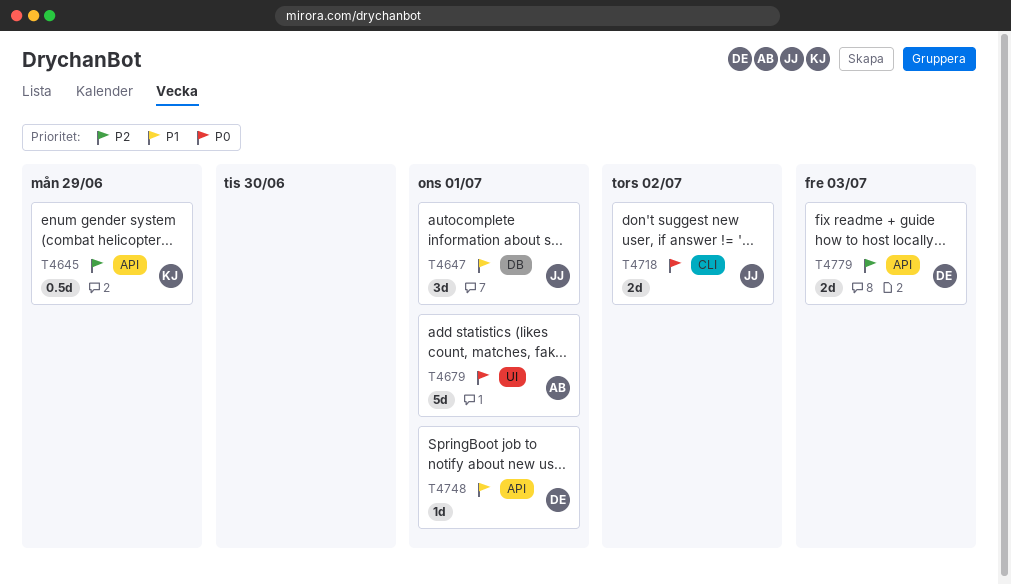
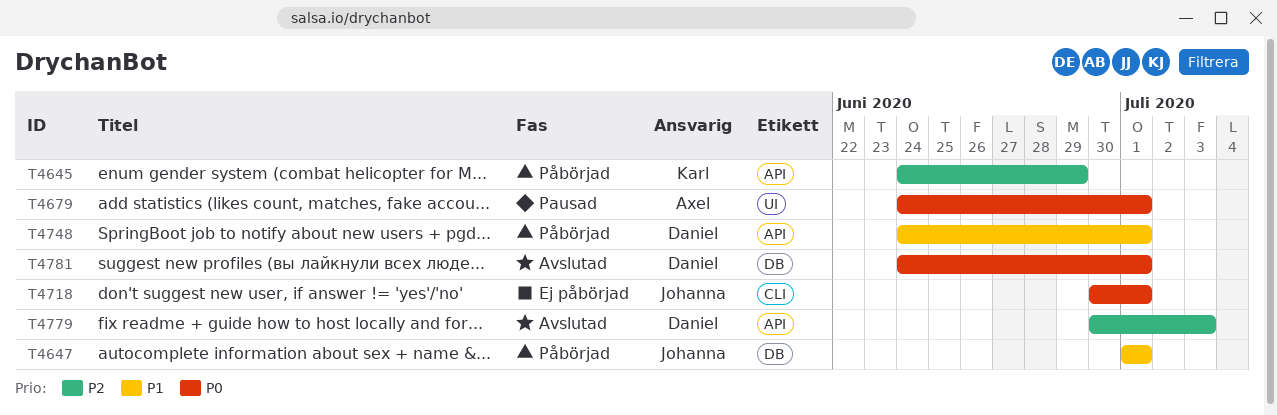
T4718, due: Jul 2 -> Jul 1
T4781: none -> present

